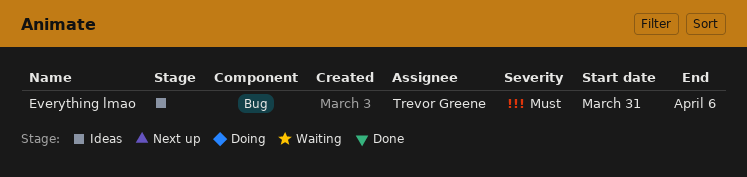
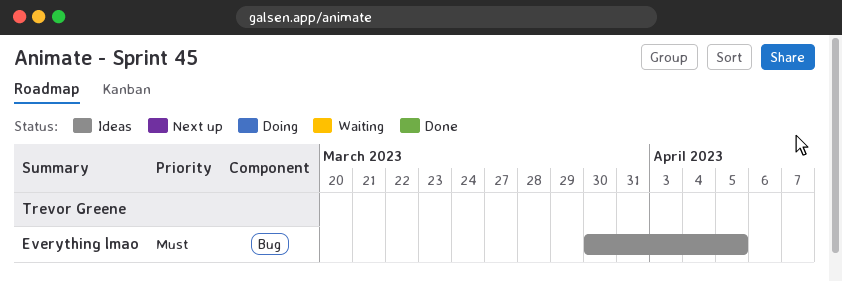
Everything lmao, start: Mar 31 -> Mar 30
Everything lmao, due: Apr 6 -> Apr 5

